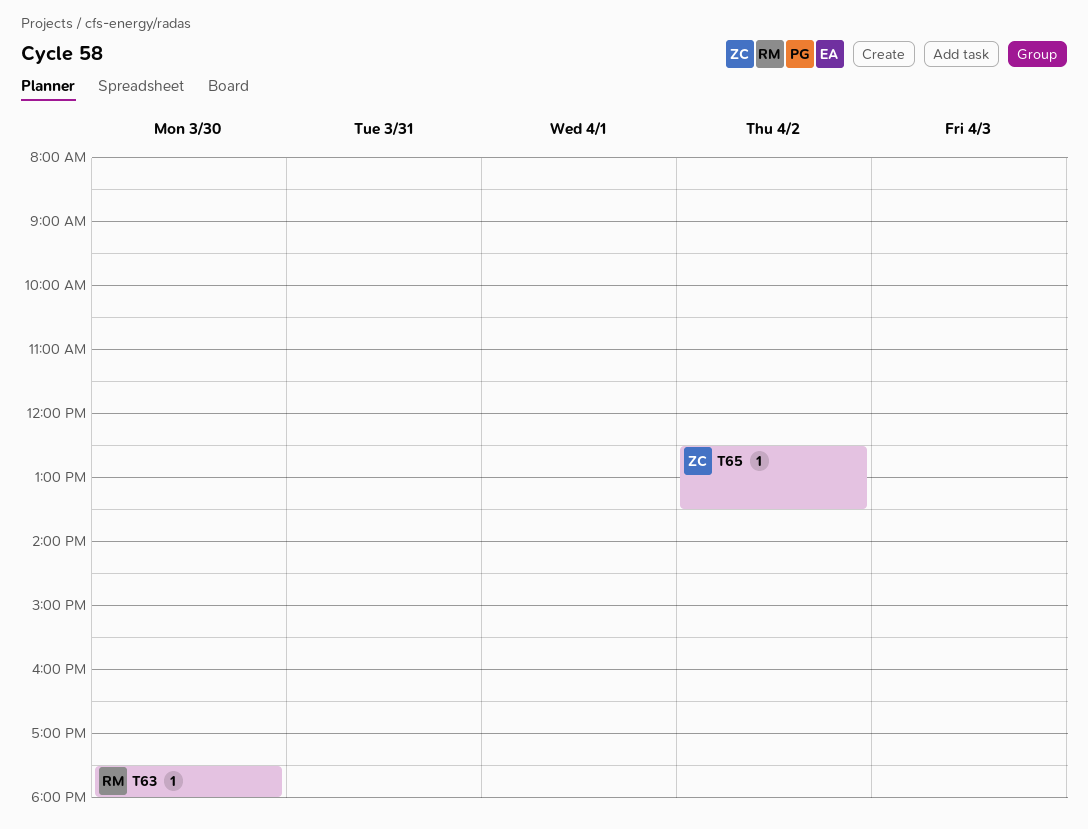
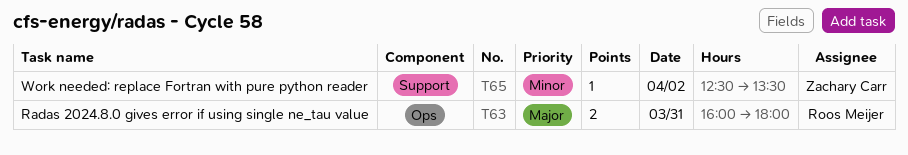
T63, estimate: 1 -> 2
T63, day: Mar 30 -> Mar 31
T63, begins: 17:30 -> 16:00

